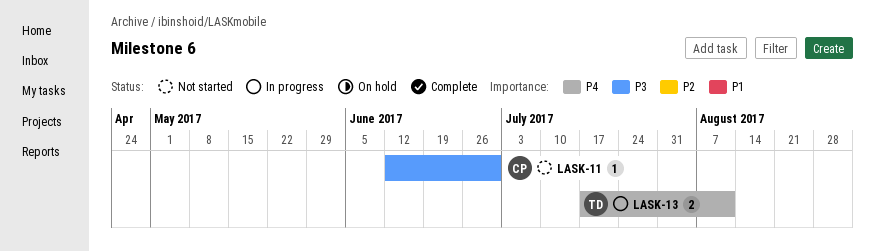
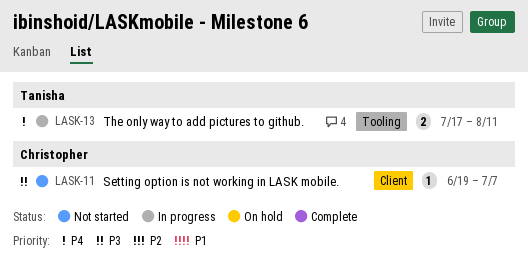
LASK-11, start: Jun 12 -> Jun 19
LASK-11, due: Jun 30 -> Jul 7

